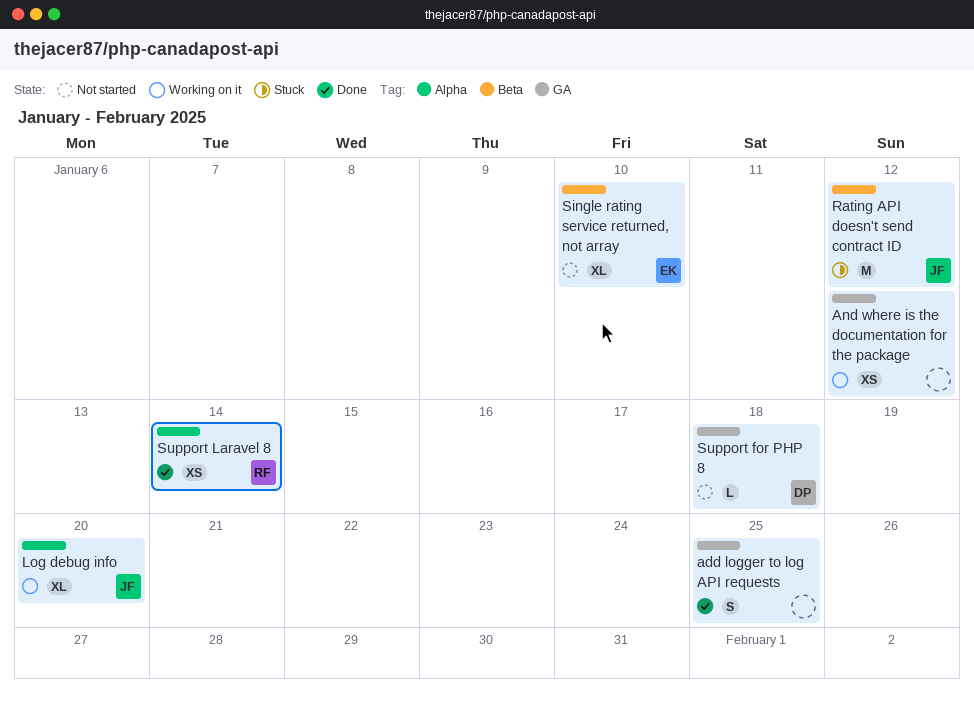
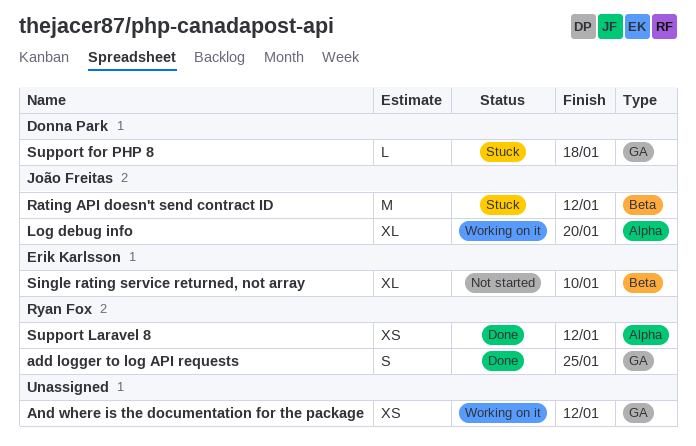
add logger to log API requests, owner: none -> Ryan Fox
Support for PHP 8, status: Not started -> Stuck
Support Laravel 8, due: Jan 14 -> Jan 12

